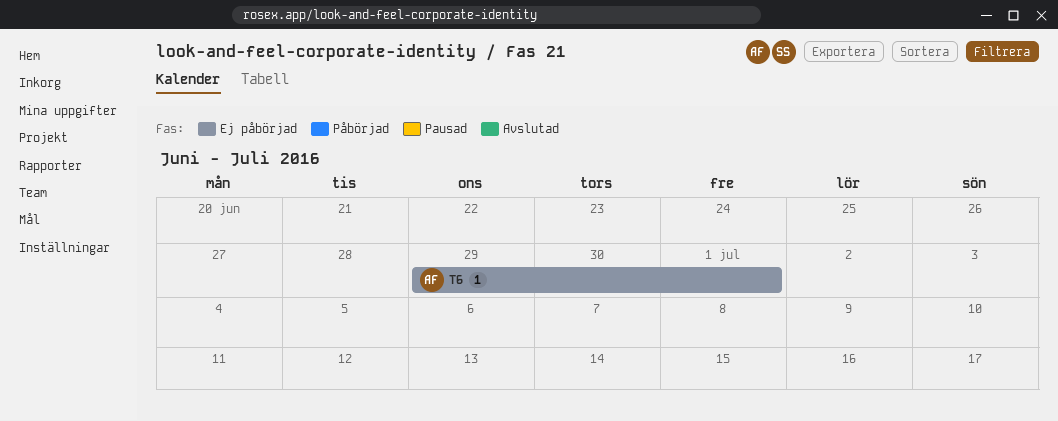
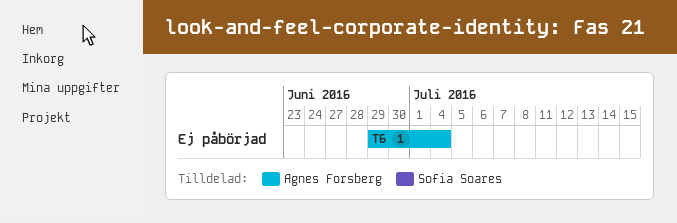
T6, due: Jul 1 -> Jul 4

